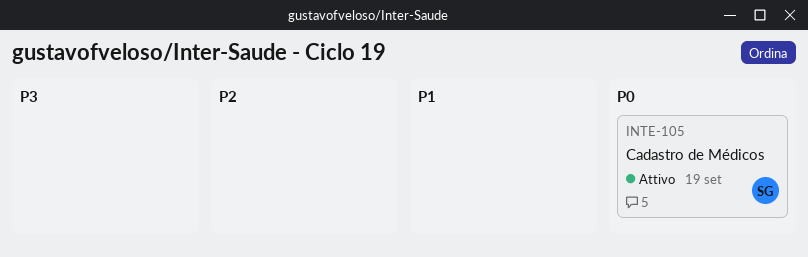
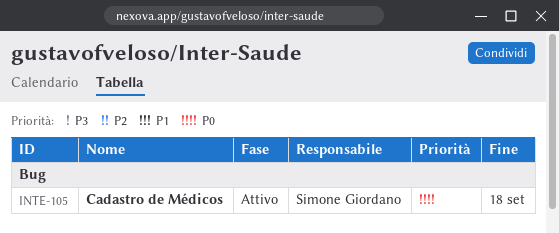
INTE-105, due: Sep 19 -> Sep 18

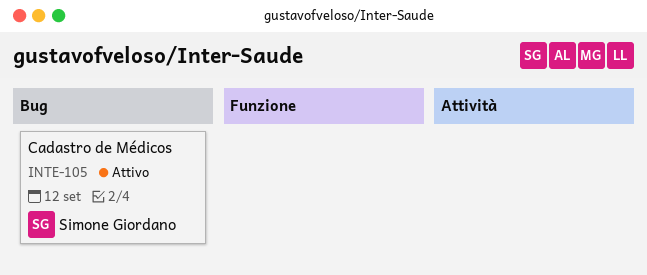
INTE-105, due: Sep 18 -> Sep 12

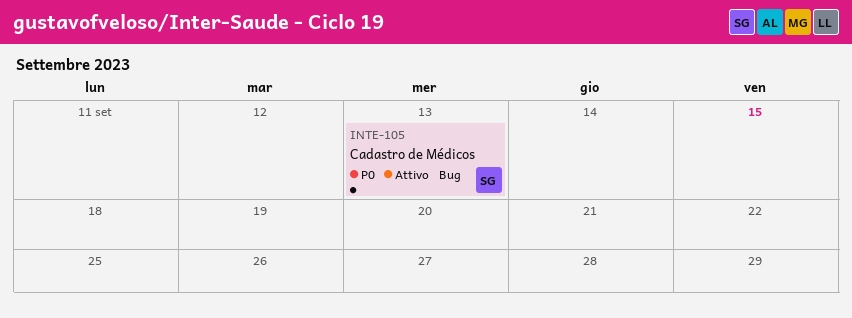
INTE-105, due: Sep 12 -> Sep 13

